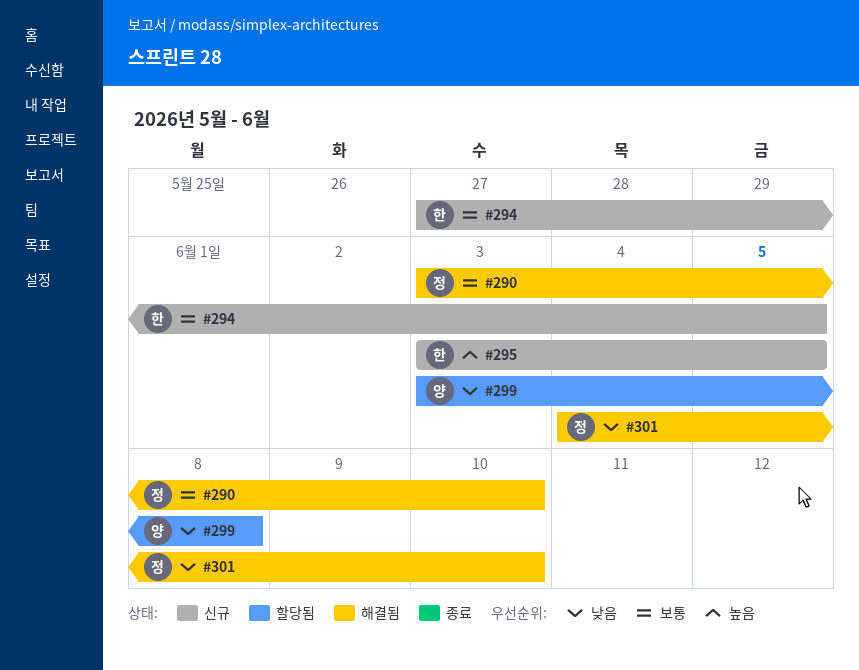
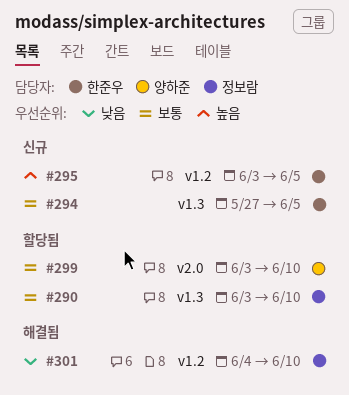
#290, status: 해결됨 -> 할당됨
#299, priority: 낮음 -> 보통
#299, due: Jun 8 -> Jun 10

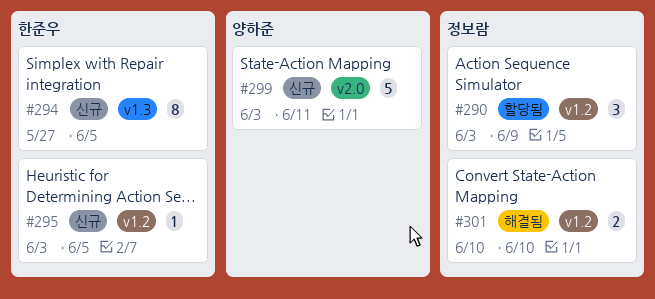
#290, label: v1.3 -> v1.2
#290, due: Jun 10 -> Jun 9
#299, status: 할당됨 -> 신규
#299, due: Jun 10 -> Jun 11
#301, start: Jun 4 -> Jun 10

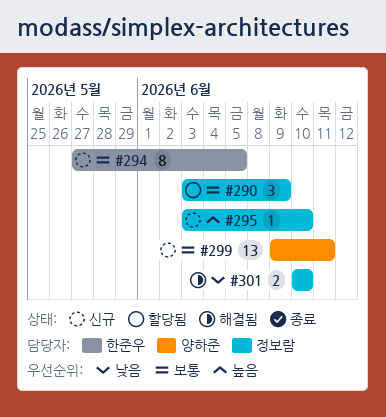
#295, owner: 한준우 -> 정보람
#295, due: Jun 5 -> Jun 10
#299, estimate: 5 -> 13
#299, start: Jun 3 -> Jun 9

